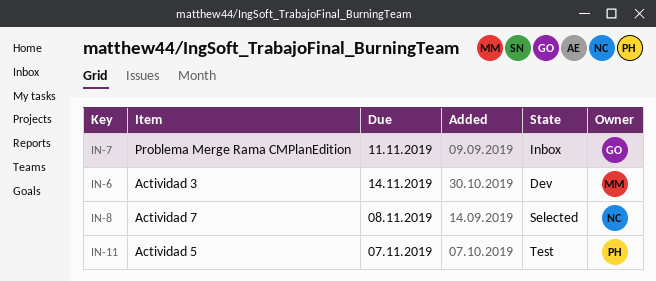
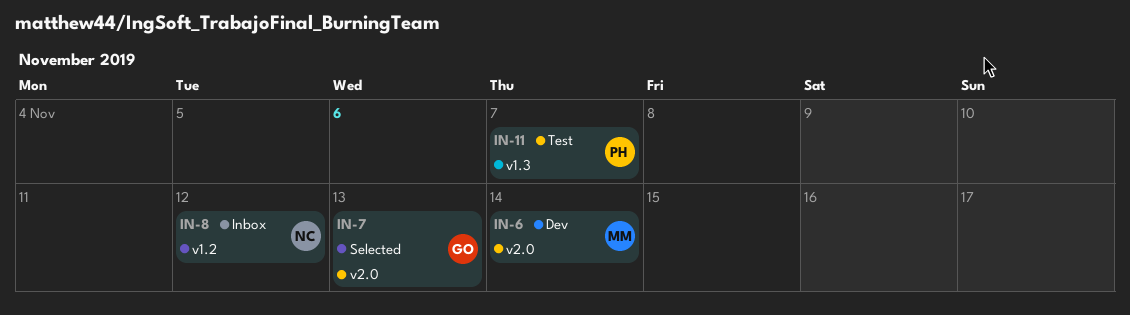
IN-7, status: Inbox -> Selected
IN-7, due: Nov 11 -> Nov 13
IN-8, status: Selected -> Inbox
IN-8, due: Nov 8 -> Nov 12

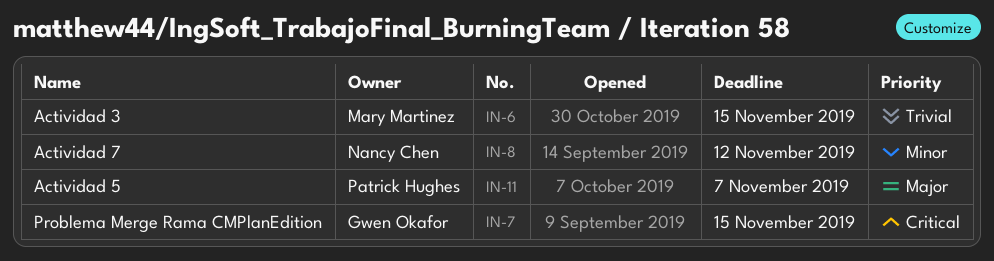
IN-6, due: Nov 14 -> Nov 15
IN-7, due: Nov 13 -> Nov 15

